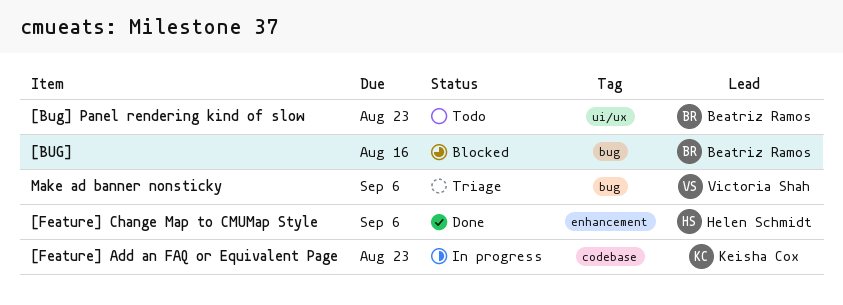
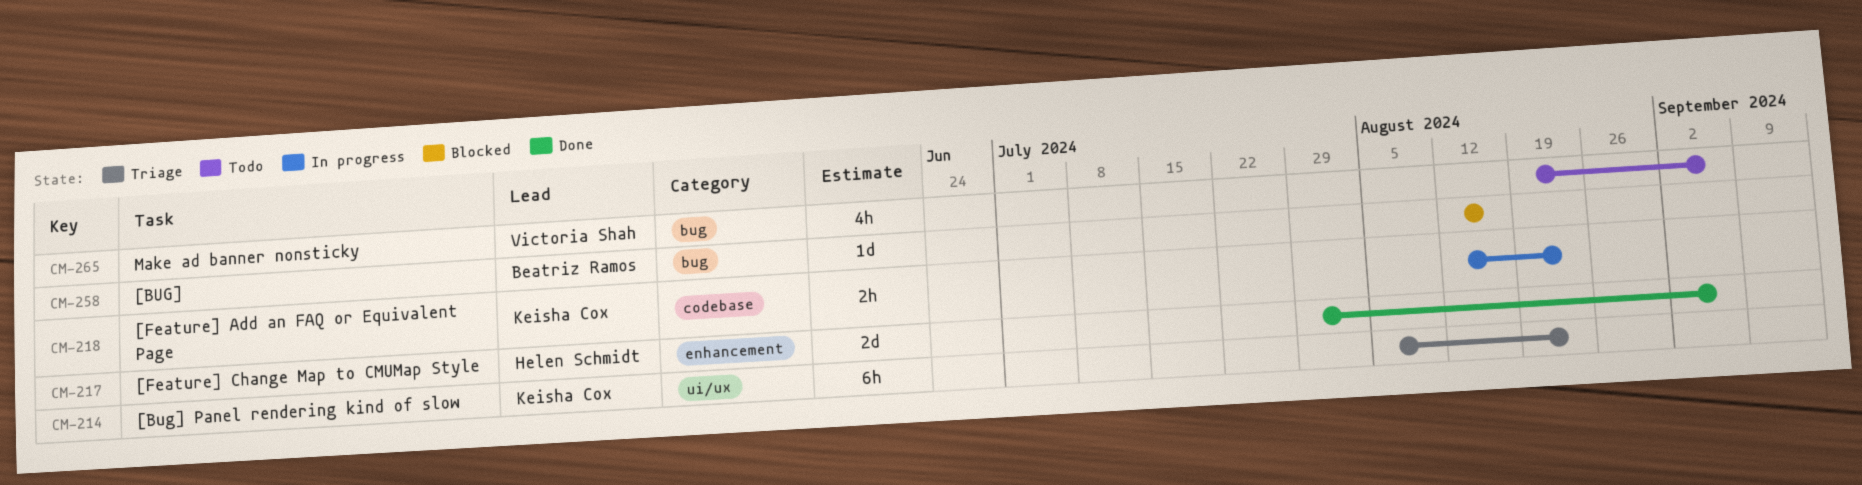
[Bug] Panel rendering kind of slow, status: Todo -> Triage
[Bug] Panel rendering kind of slow, owner: Beatriz Ramos -> Keisha Cox
Make ad banner nonsticky, status: Triage -> Todo

